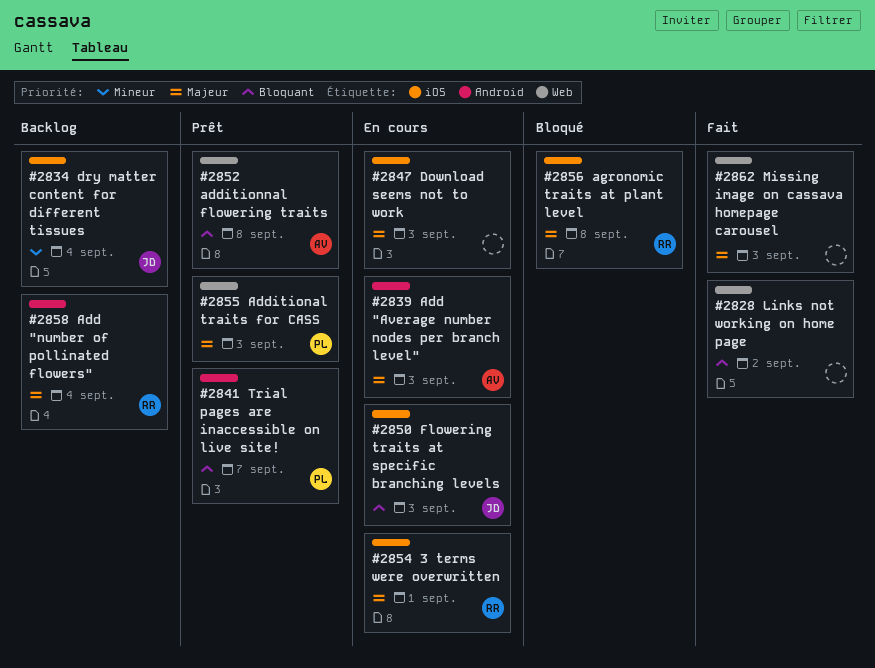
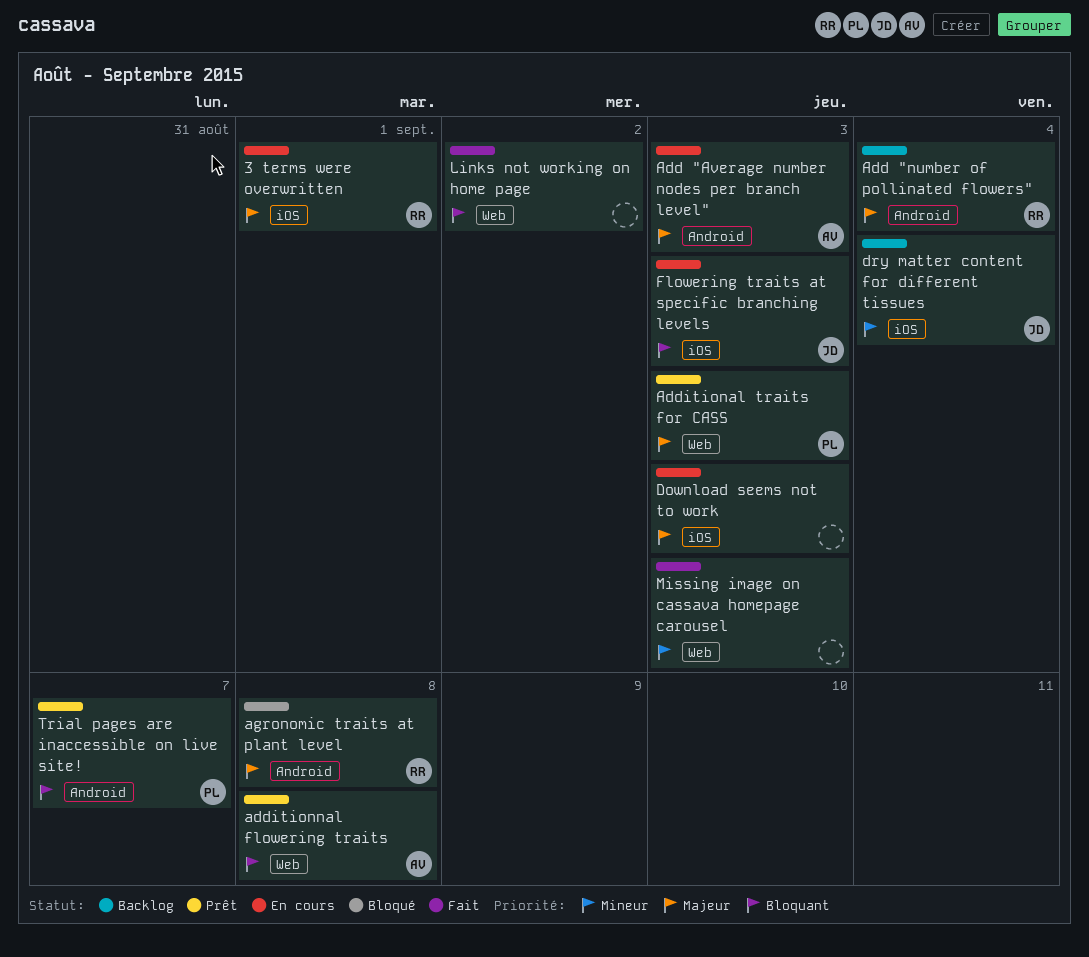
agronomic traits at plant level, label: iOS -> Android
Missing image on cassava homepage carousel, priority: Majeur -> Mineur

